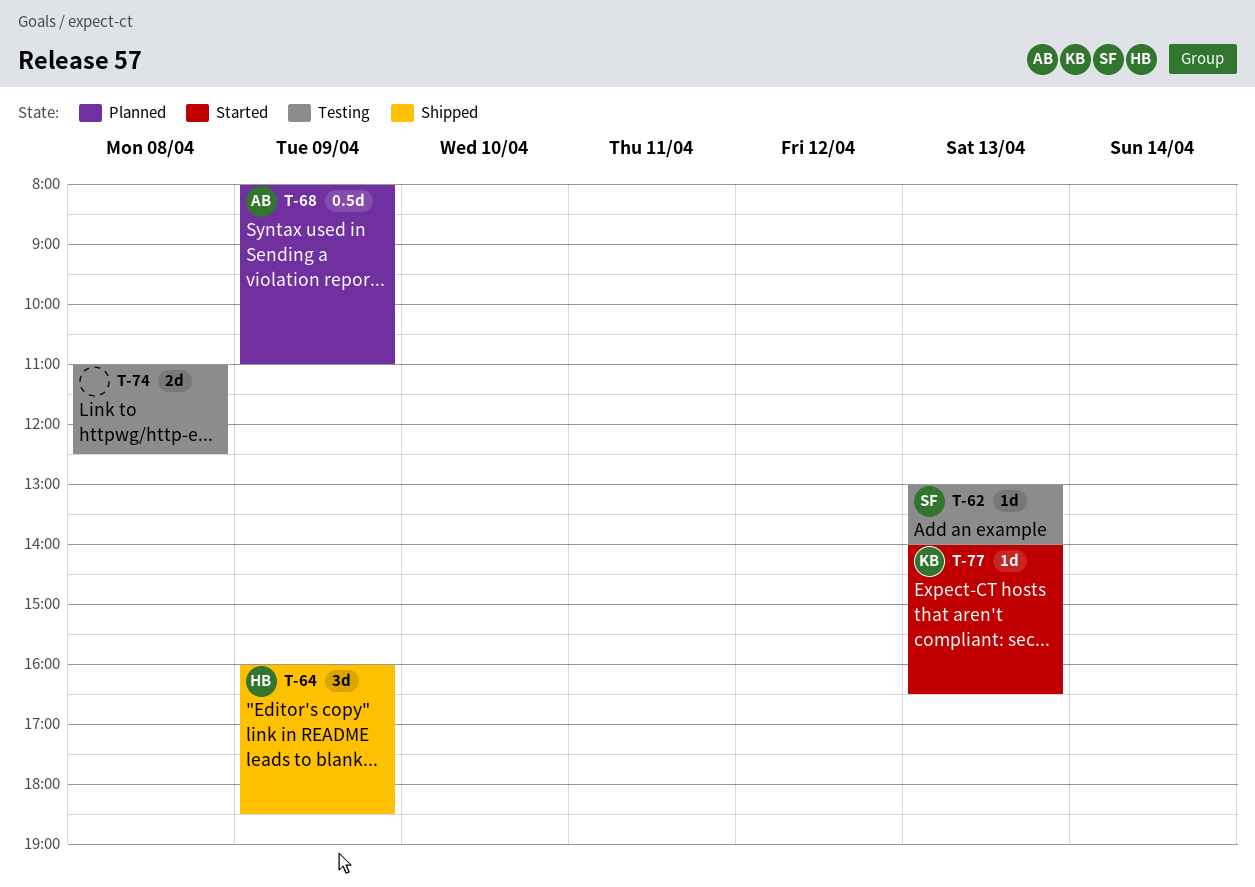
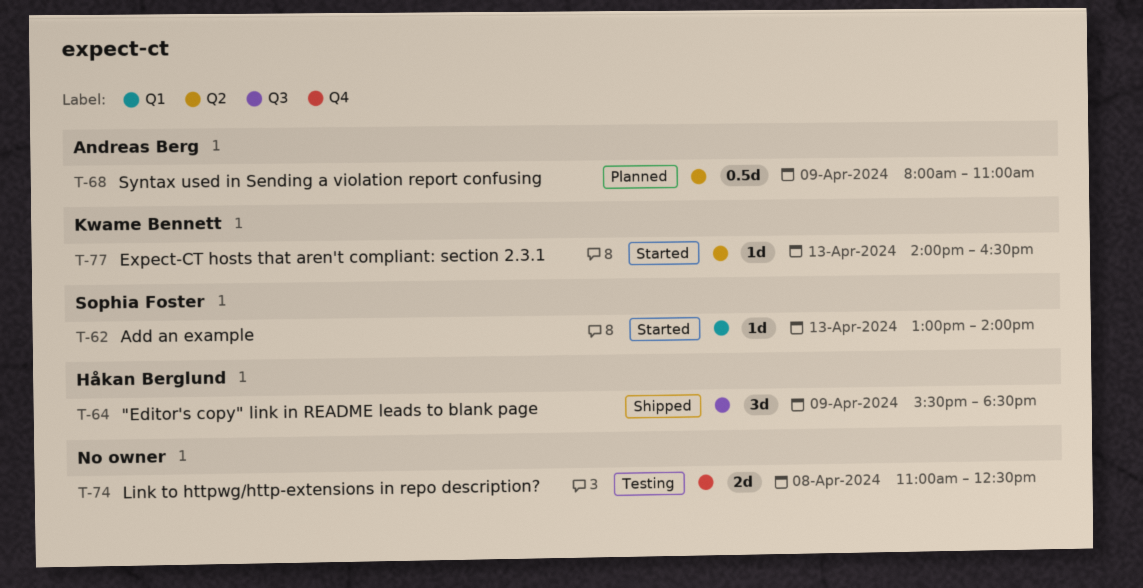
T-62, status: Testing -> Started
T-64, begins: 16:00 -> 15:30

